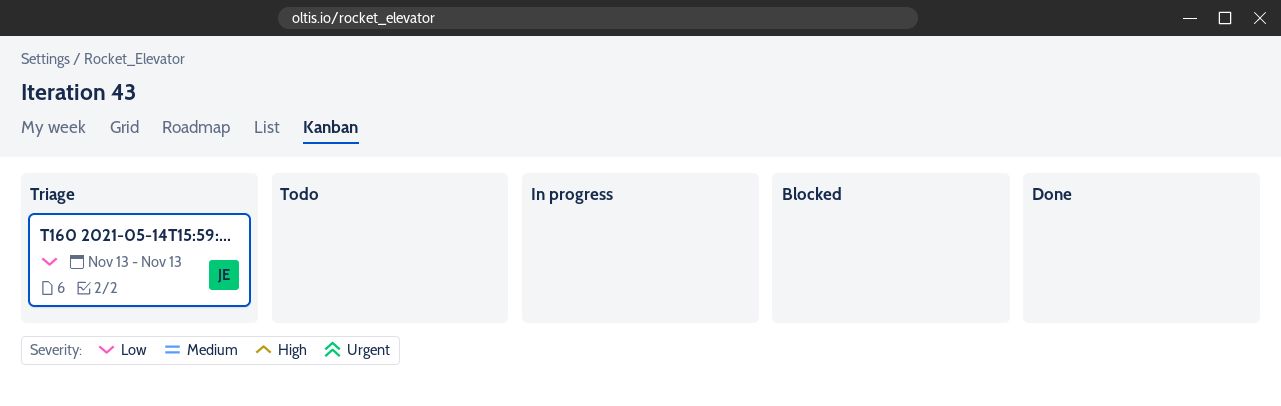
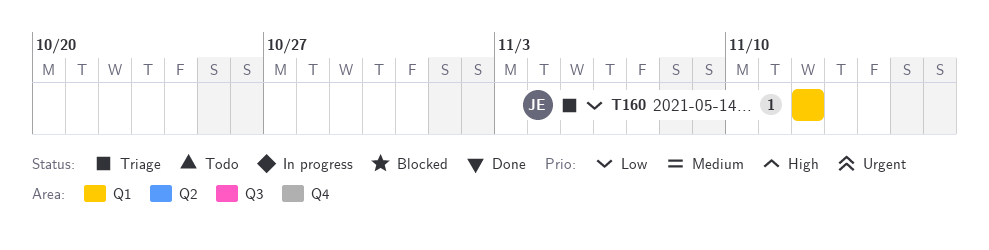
T160, start: Nov 13 -> Nov 12
T160, due: Nov 13 -> Nov 12

